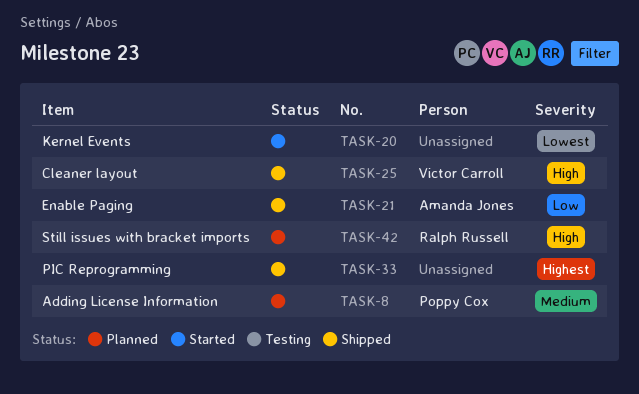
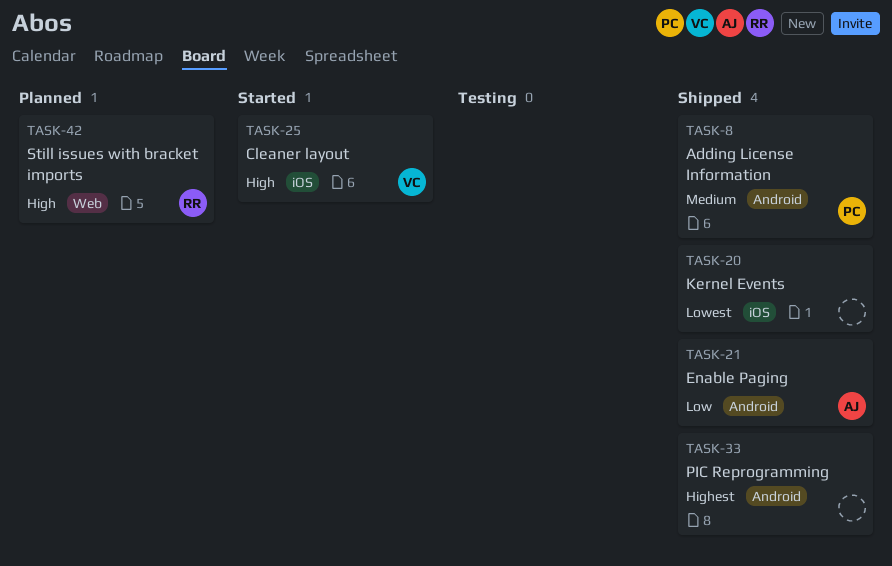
TASK-8, status: Planned -> Shipped
TASK-20, status: Started -> Shipped
TASK-25, status: Shipped -> Started

